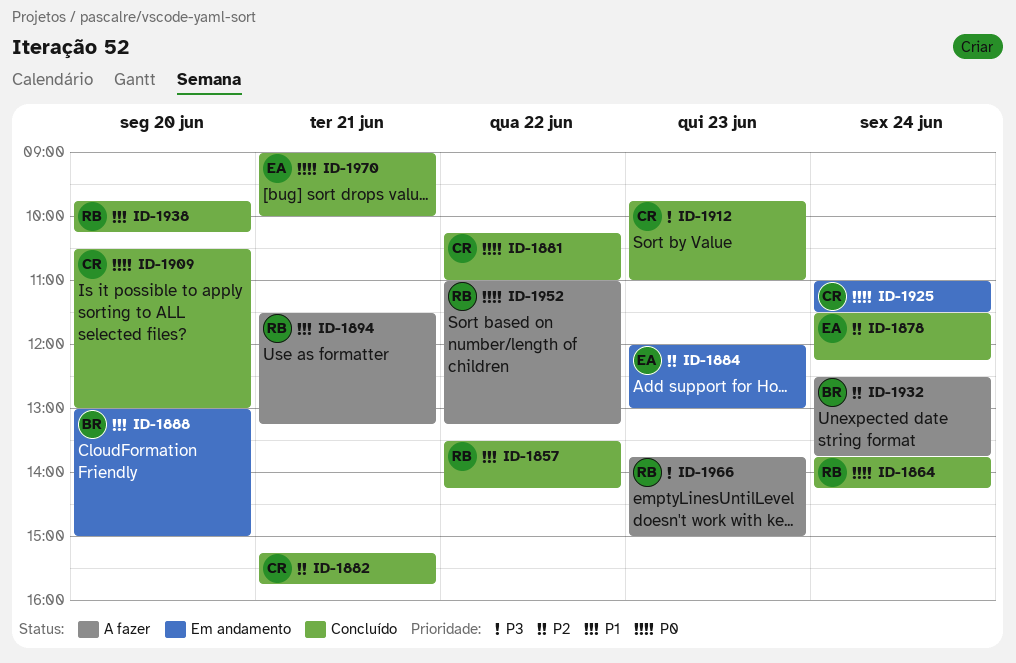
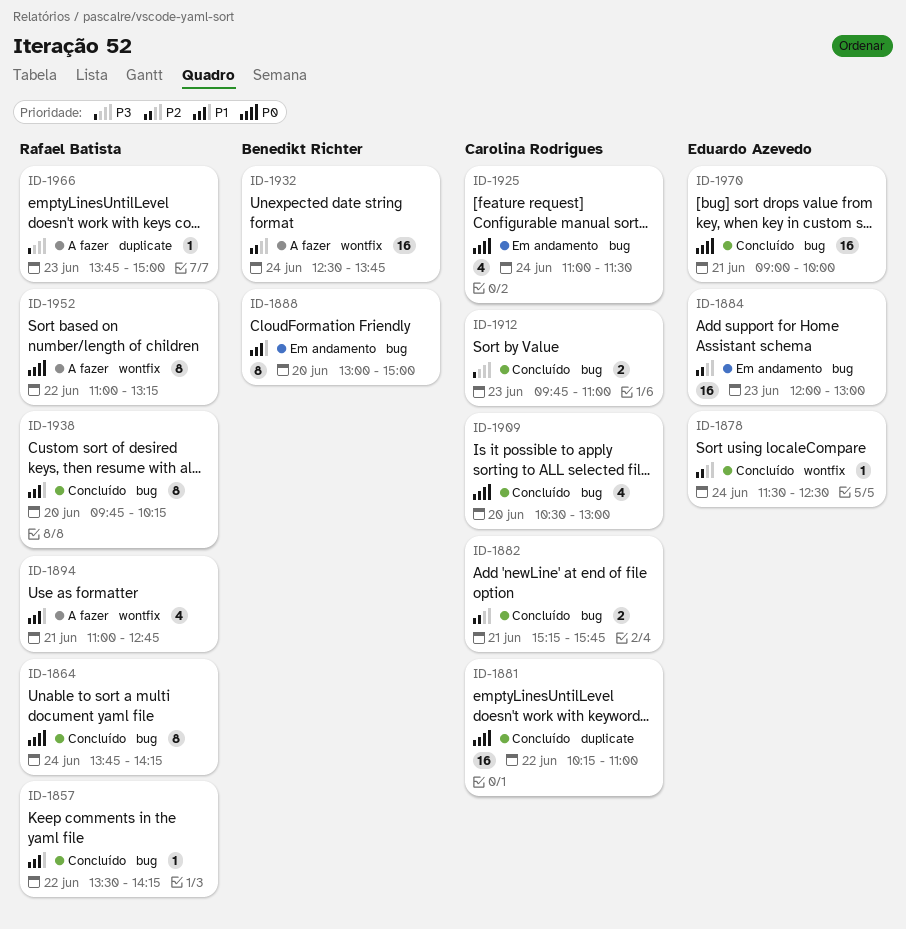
ID-1878, ends: 12:15 -> 12:30
ID-1894, begins: 11:30 -> 11:00
ID-1894, ends: 13:15 -> 12:45

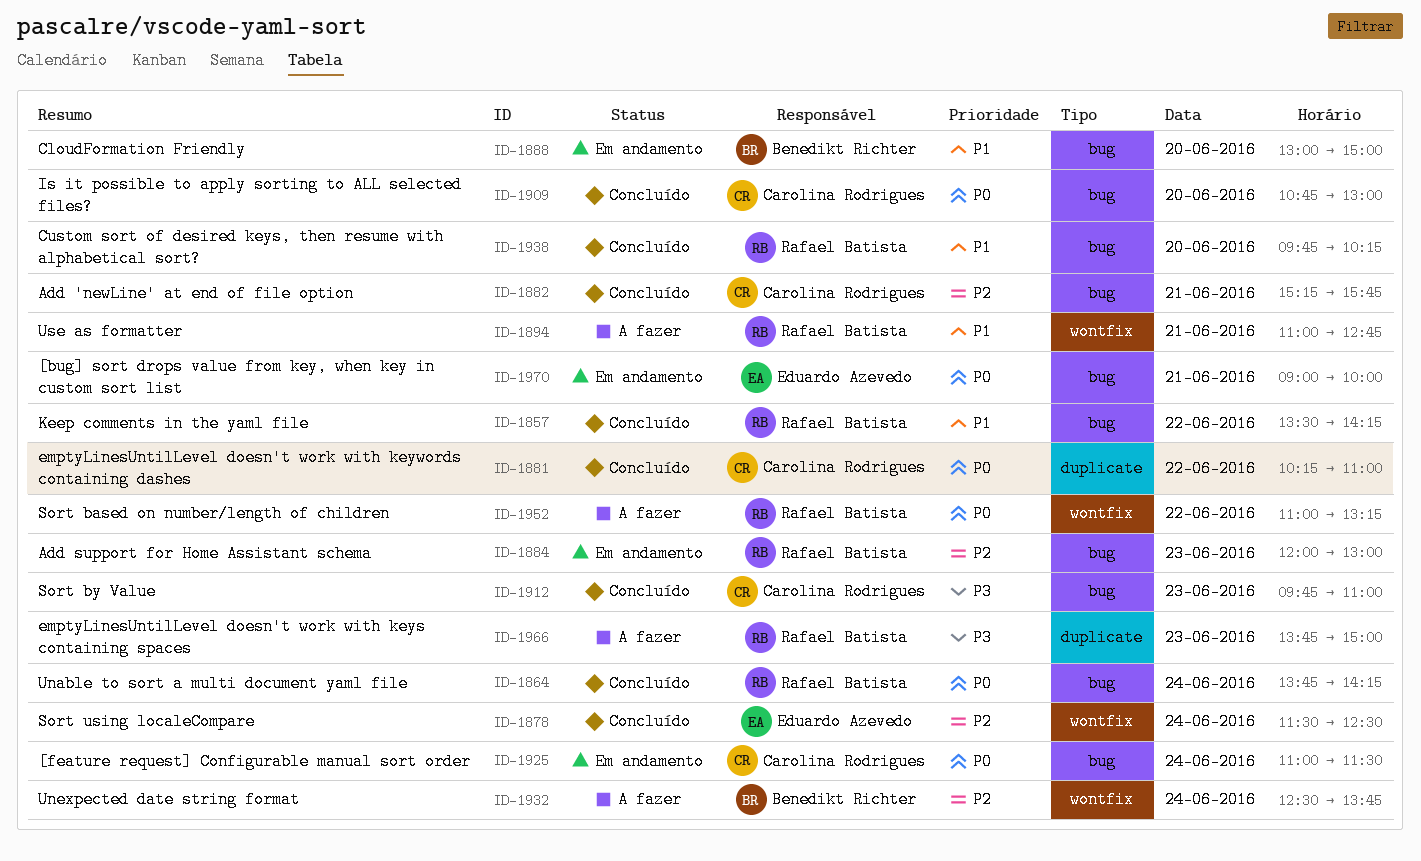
ID-1884, owner: Eduardo Azevedo -> Rafael Batista
ID-1909, begins: 10:30 -> 10:45
ID-1970, status: Concluído -> Em andamento

